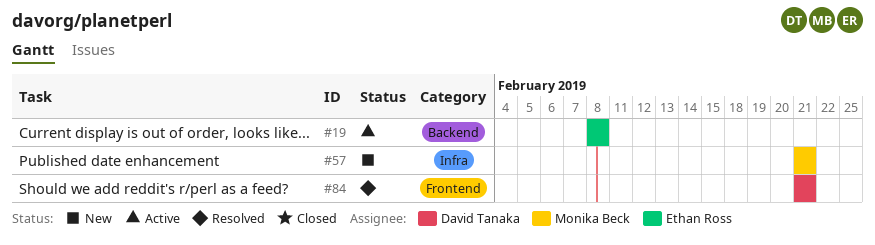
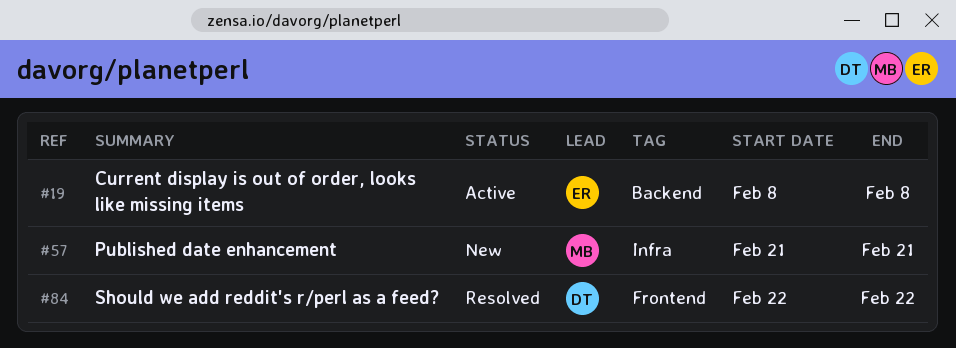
#84, start: Feb 21 -> Feb 22
#84, due: Feb 21 -> Feb 22

